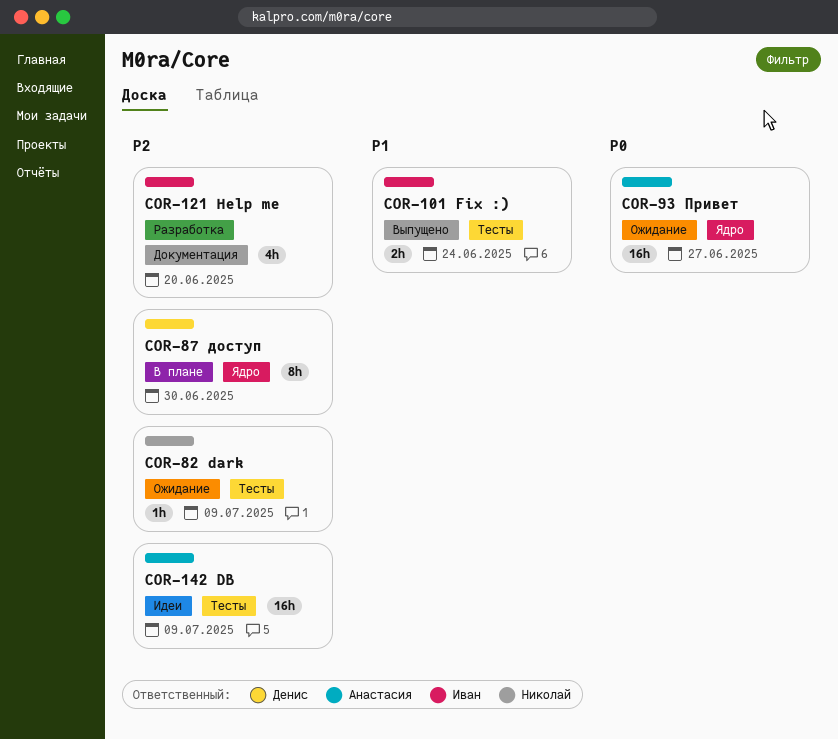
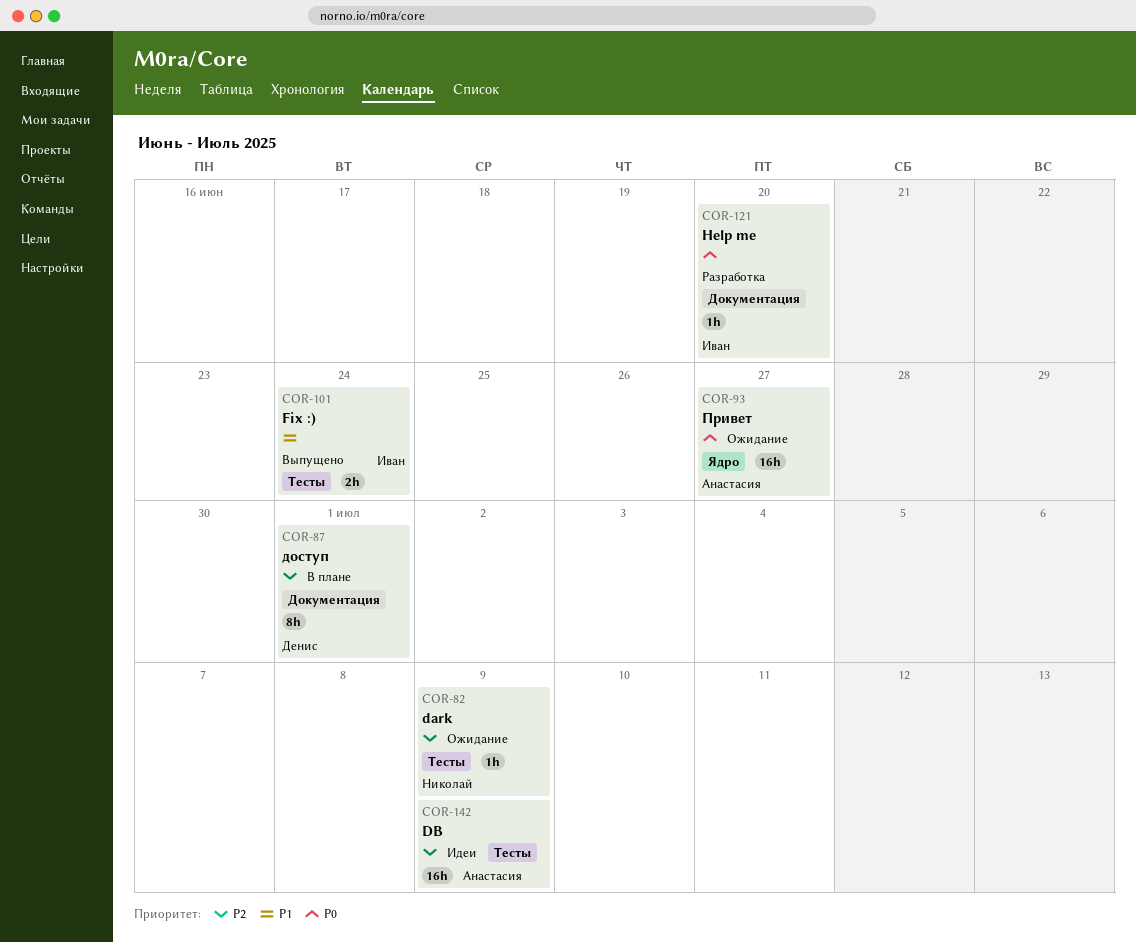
COR-87, label: Ядро -> Документация
COR-87, due: Jun 30 -> Jul 1
COR-121, priority: P2 -> P0
COR-121, estimate: 4h -> 1h

